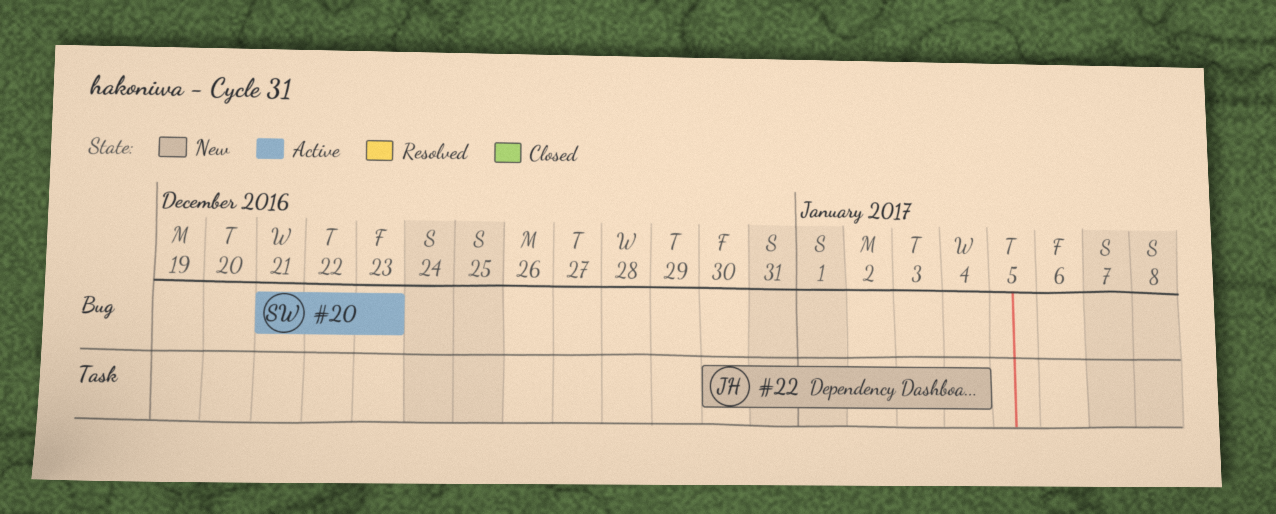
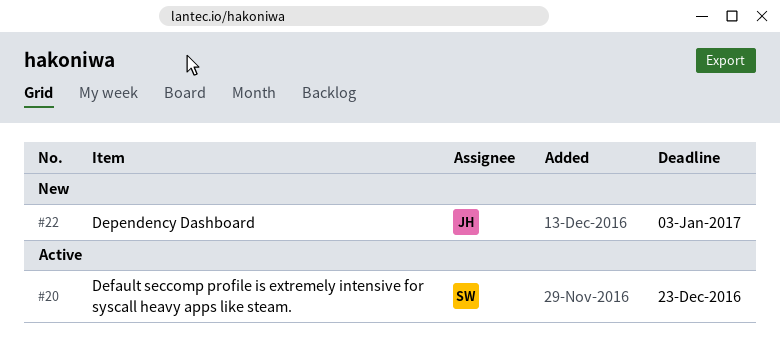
#22, due: Jan 4 -> Jan 3

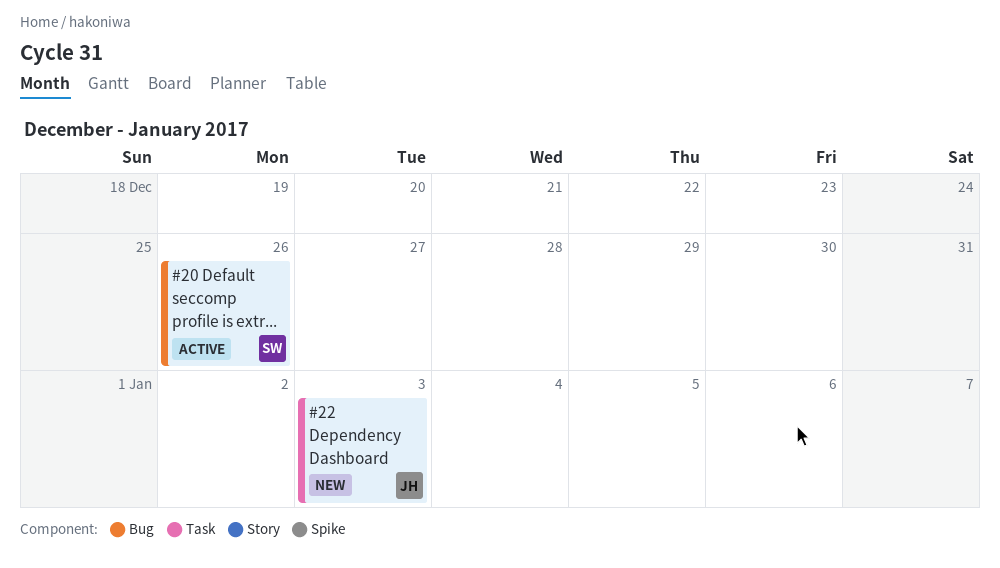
#20, due: Dec 23 -> Dec 26

